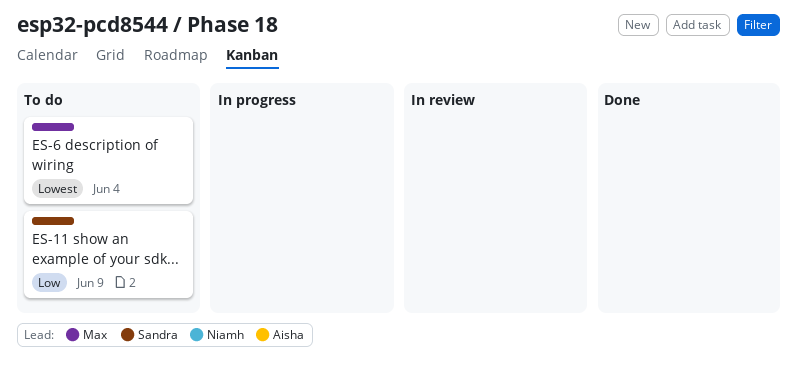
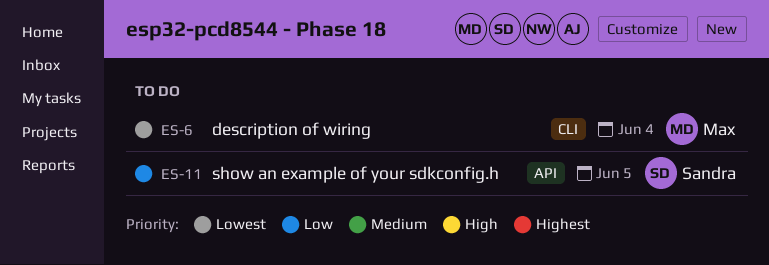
ES-11, due: Jun 9 -> Jun 5

